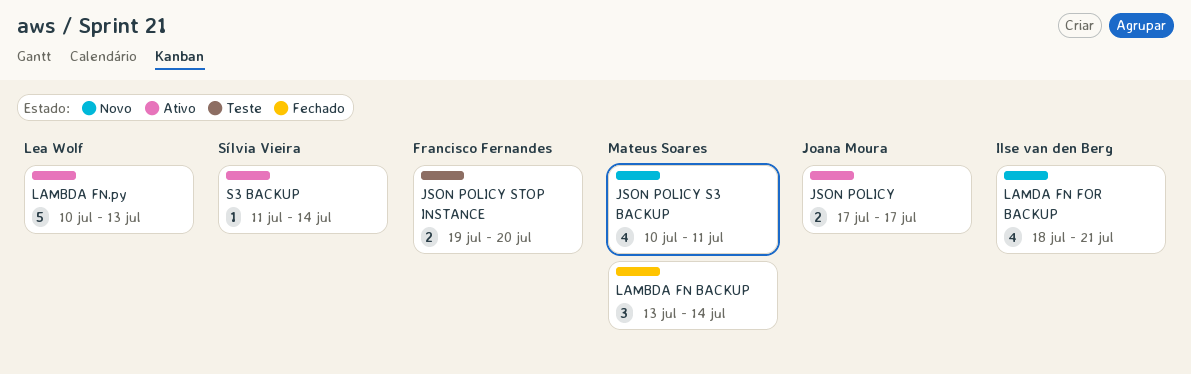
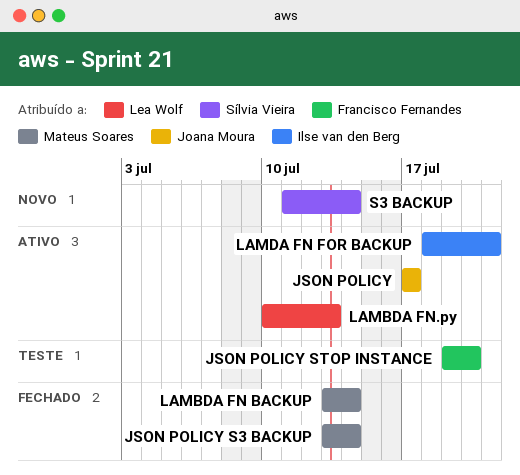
JSON POLICY S3 BACKUP, status: Novo -> Fechado
JSON POLICY S3 BACKUP, start: Jul 10 -> Jul 13
JSON POLICY S3 BACKUP, due: Jul 11 -> Jul 14
LAMDA FN FOR BACKUP, status: Novo -> Ativo
S3 BACKUP, status: Ativo -> Novo

